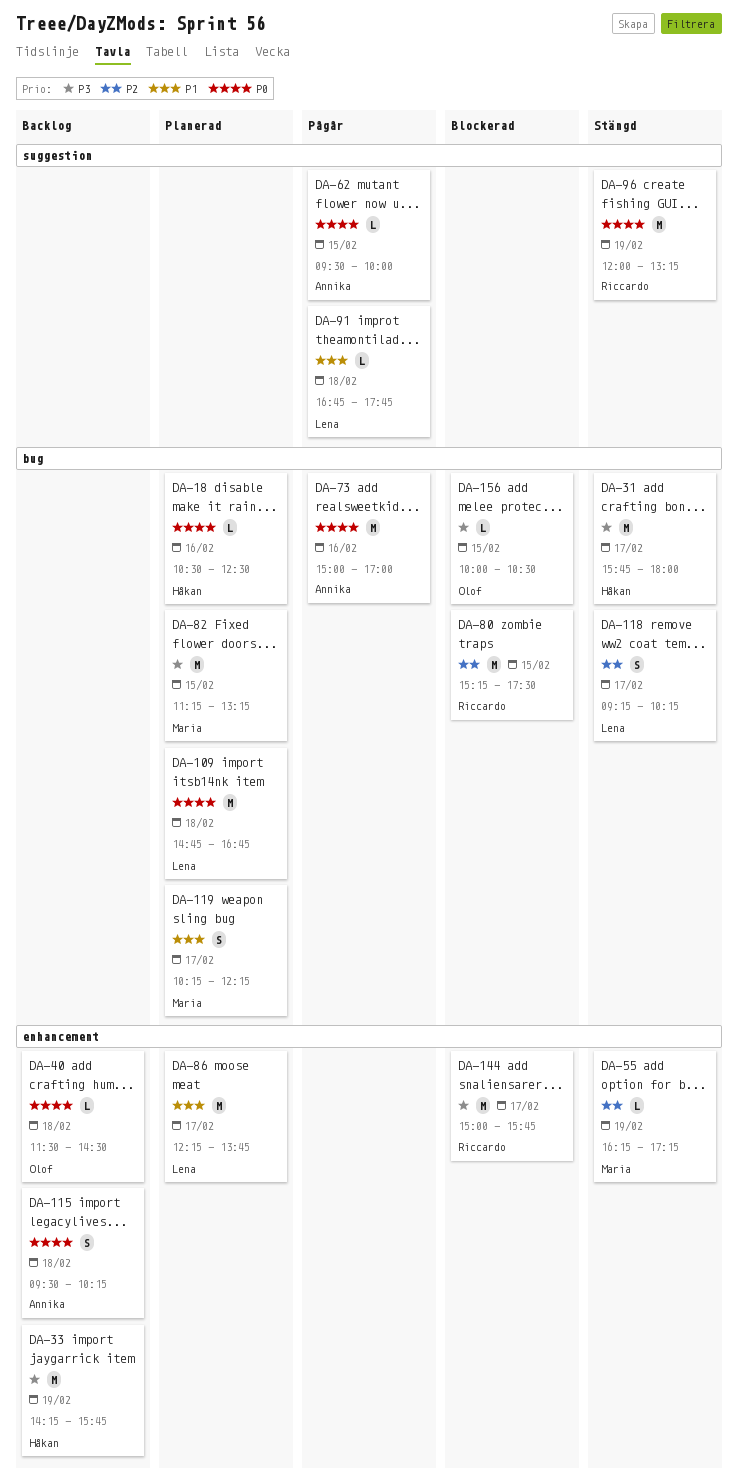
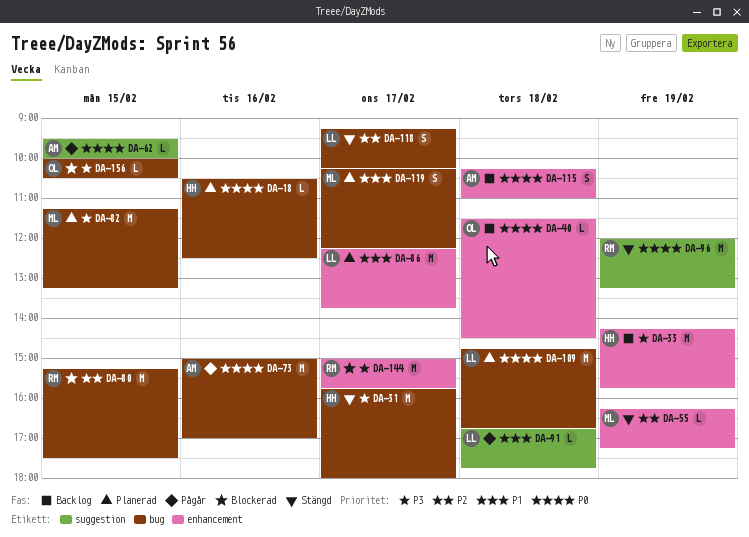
DA-115, begins: 09:30 -> 10:15
DA-115, ends: 10:15 -> 11:00

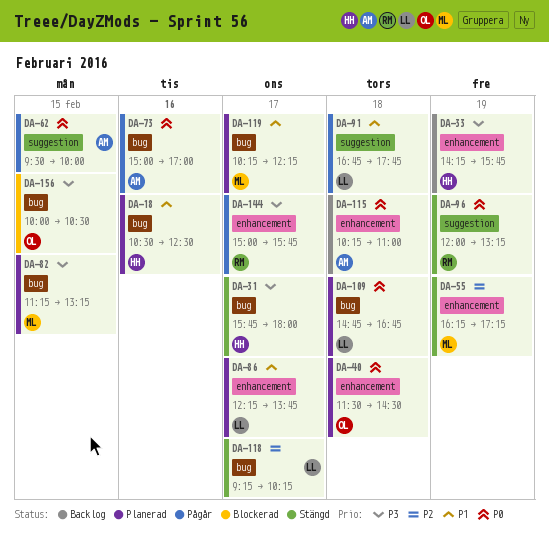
DA-18, priority: P0 -> P1
DA-40, status: Backlog -> Planerad
DA-80: present -> none
DA-144, status: Blockerad -> Pågår

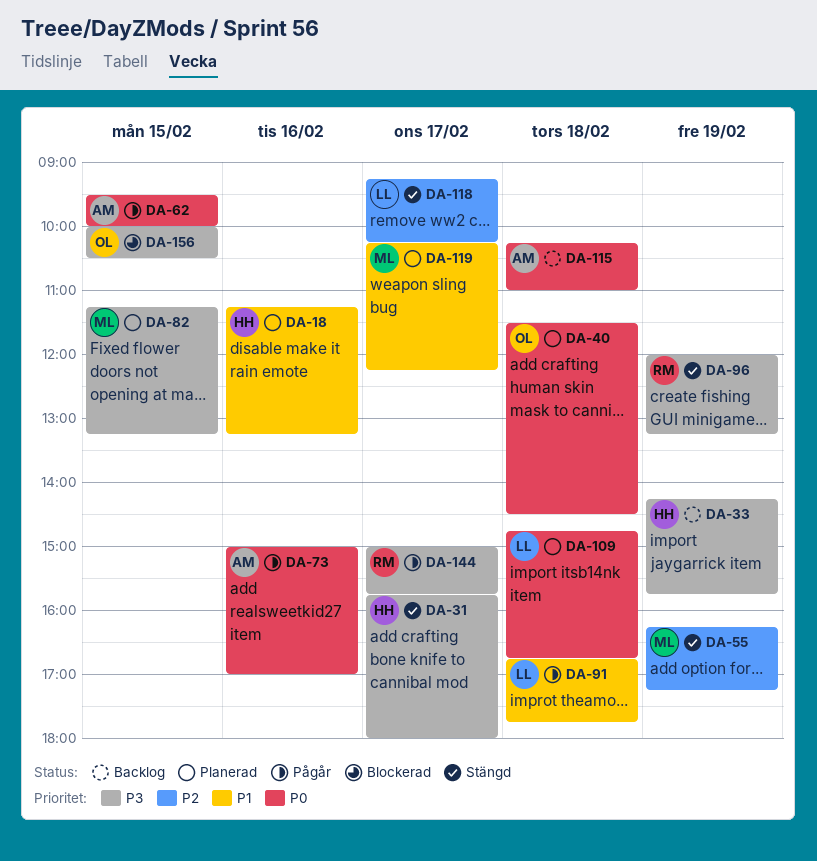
DA-18, begins: 10:30 -> 11:15
DA-18, ends: 12:30 -> 13:15
DA-86: present -> none
DA-96, priority: P0 -> P3

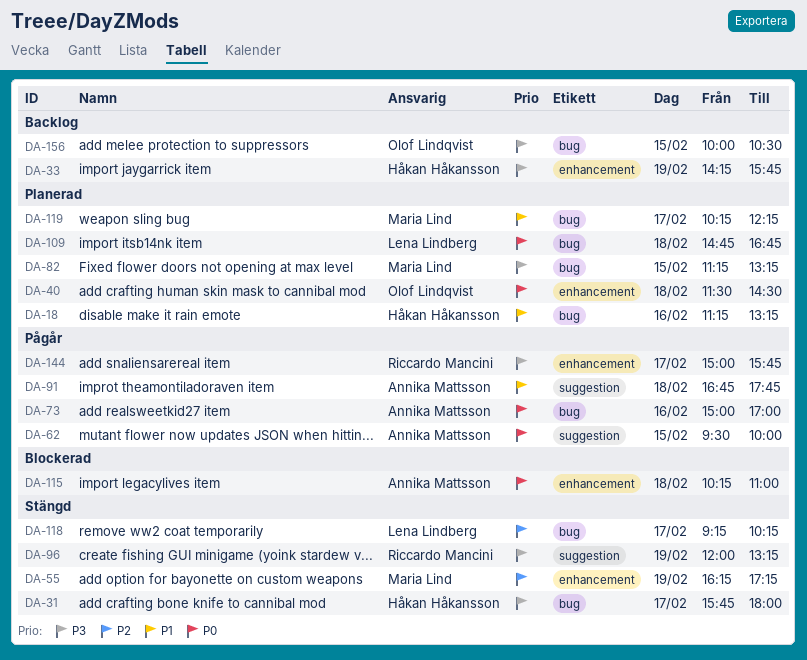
DA-91, owner: Lena Lindberg -> Annika Mattsson
DA-115, status: Backlog -> Blockerad
DA-156, status: Blockerad -> Backlog

